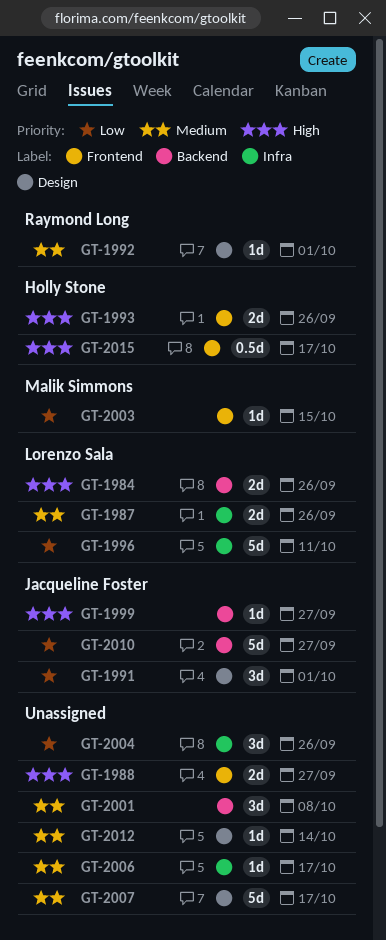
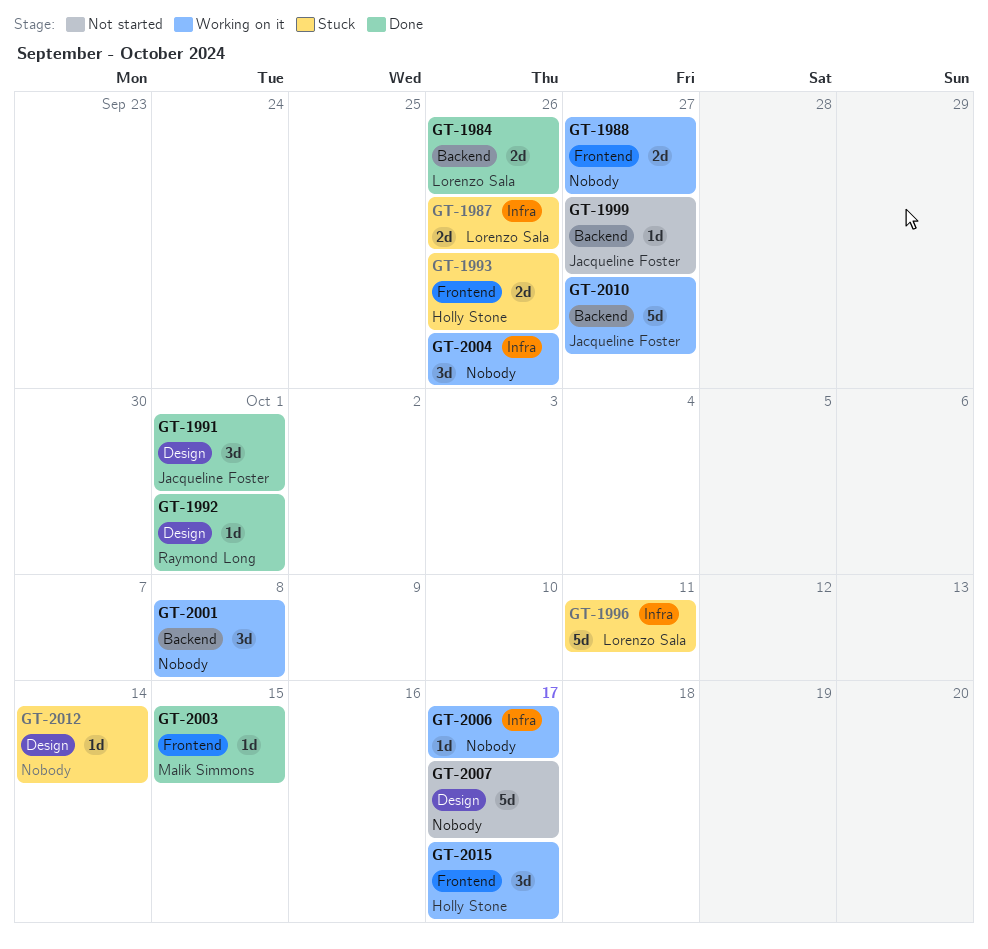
GT-2015, estimate: 0.5d -> 3d

